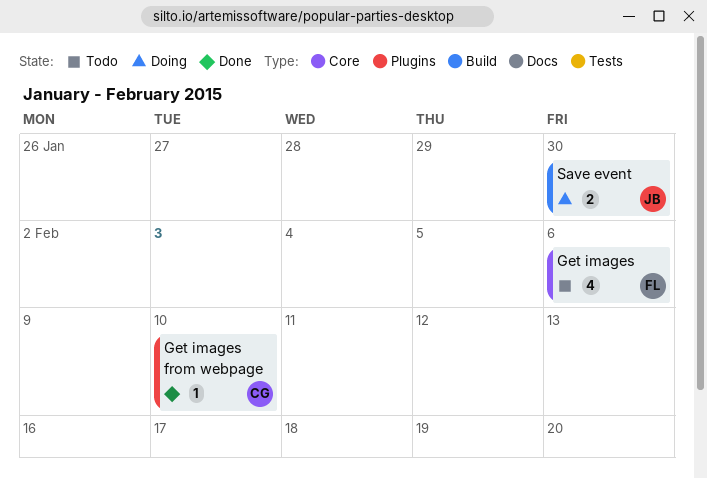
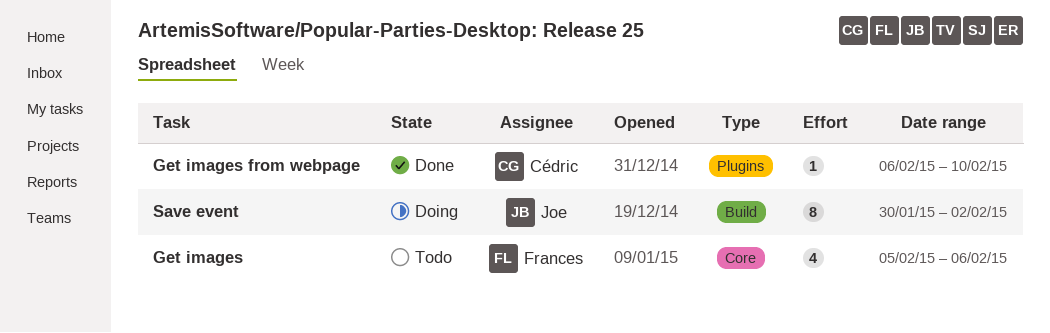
Save event, estimate: 2 -> 8
Save event, due: Jan 30 -> Feb 2

